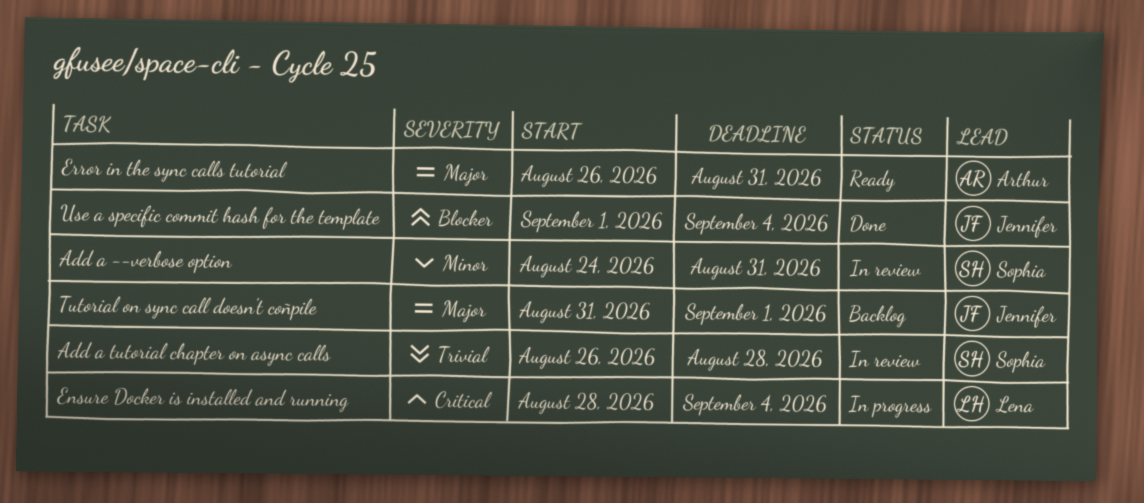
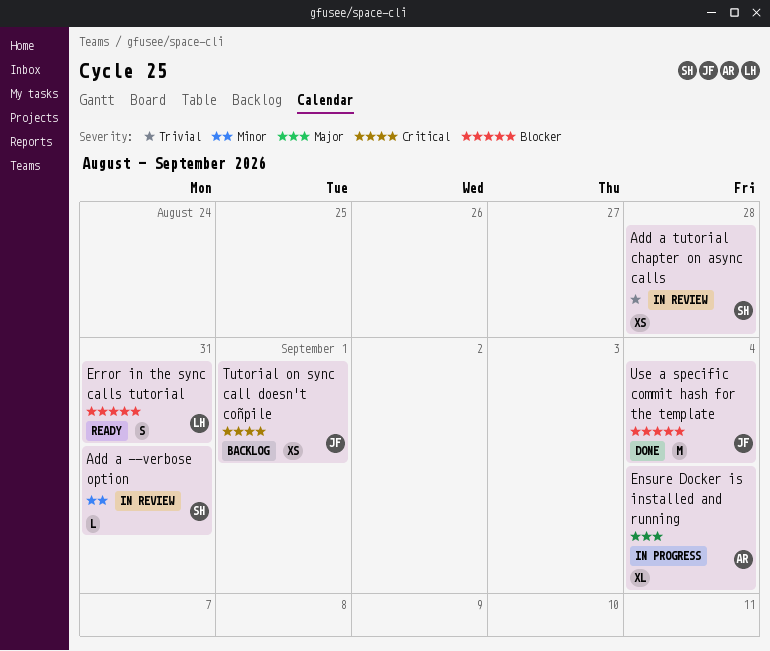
Ensure Docker is installed and running, owner: Lena -> Arthur
Ensure Docker is installed and running, priority: Critical -> Major
Error in the sync calls tutorial, owner: Arthur -> Lena
Error in the sync calls tutorial, priority: Major -> Blocker
Tutorial on sync call doesn't coñpile, priority: Major -> Critical

